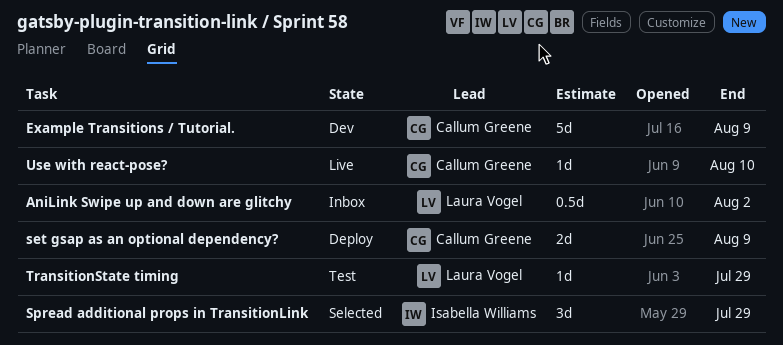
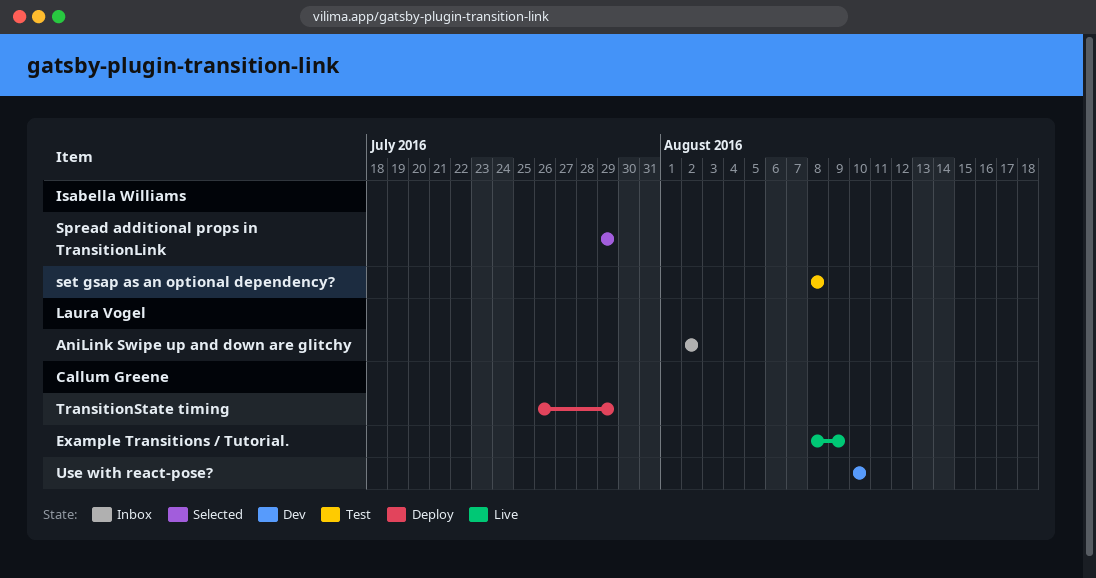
Example Transitions / Tutorial., status: Dev -> Live
set gsap as an optional dependency?, status: Deploy -> Test
set gsap as an optional dependency?, owner: Callum Greene -> Isabella Williams
set gsap as an optional dependency?, due: Aug 9 -> Aug 8
TransitionState timing, status: Test -> Deploy
TransitionState timing, owner: Laura Vogel -> Callum Greene
Use with react-pose?, status: Live -> Dev

